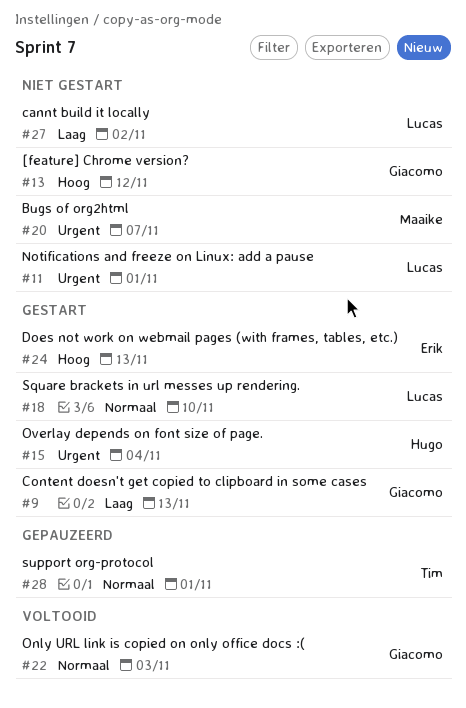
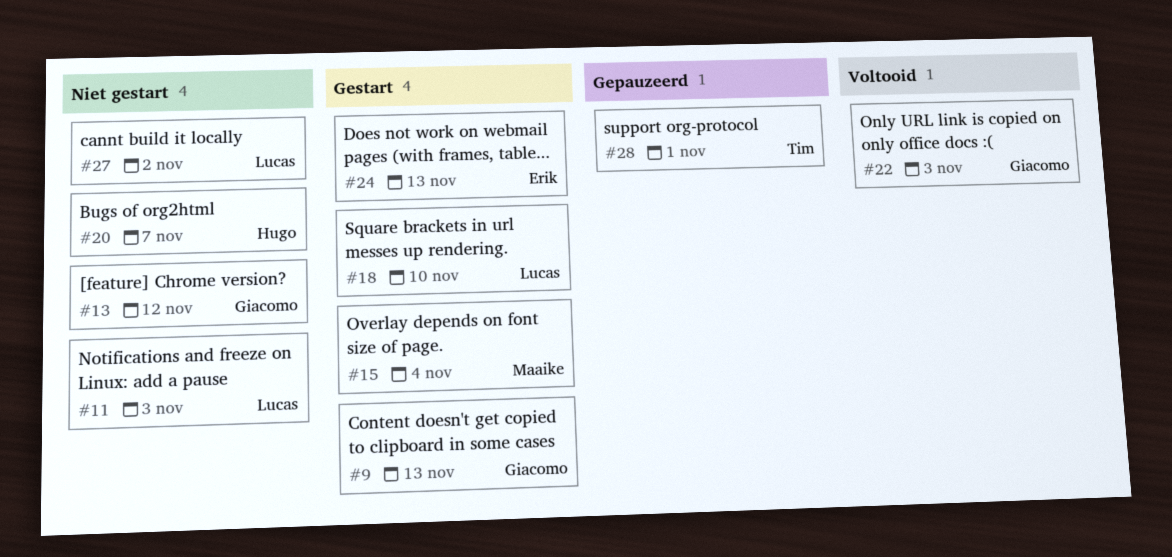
#11, due: Nov 1 -> Nov 3
#15, owner: Hugo -> Maaike
#20, owner: Maaike -> Hugo

